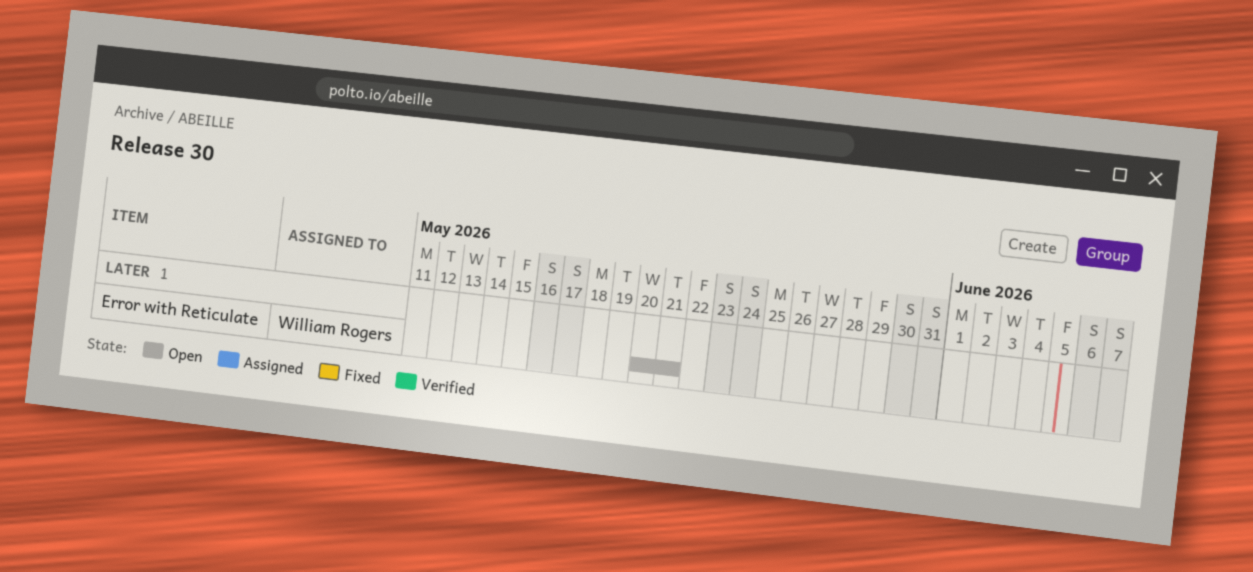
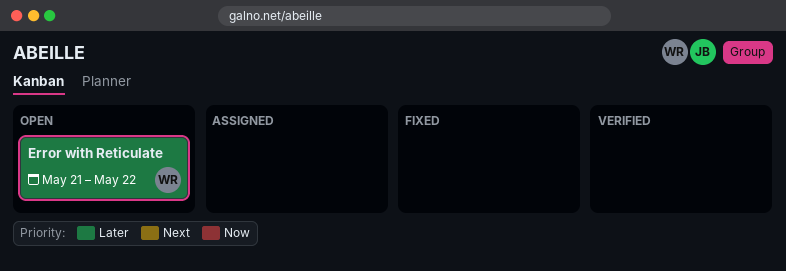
Error with Reticulate, start: May 20 -> May 21
Error with Reticulate, due: May 21 -> May 22

